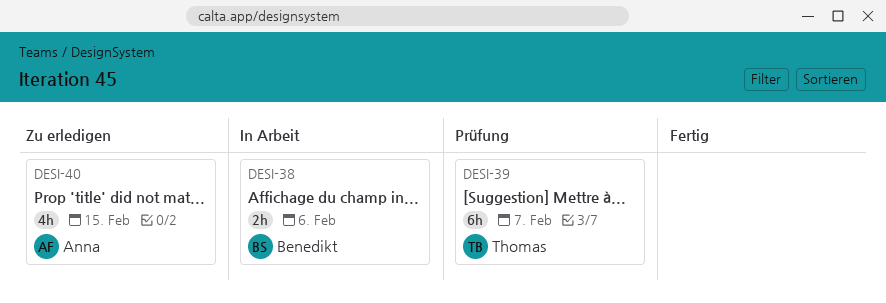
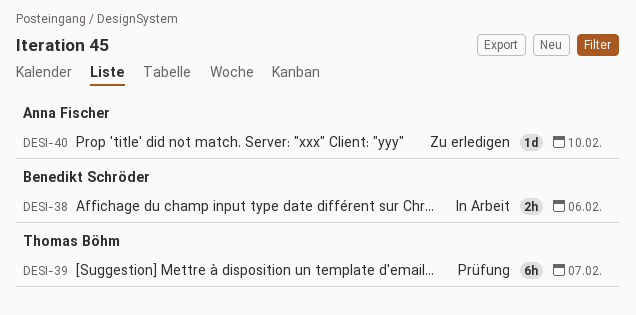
DESI-40, estimate: 4h -> 1d
DESI-40, due: Feb 15 -> Feb 10

